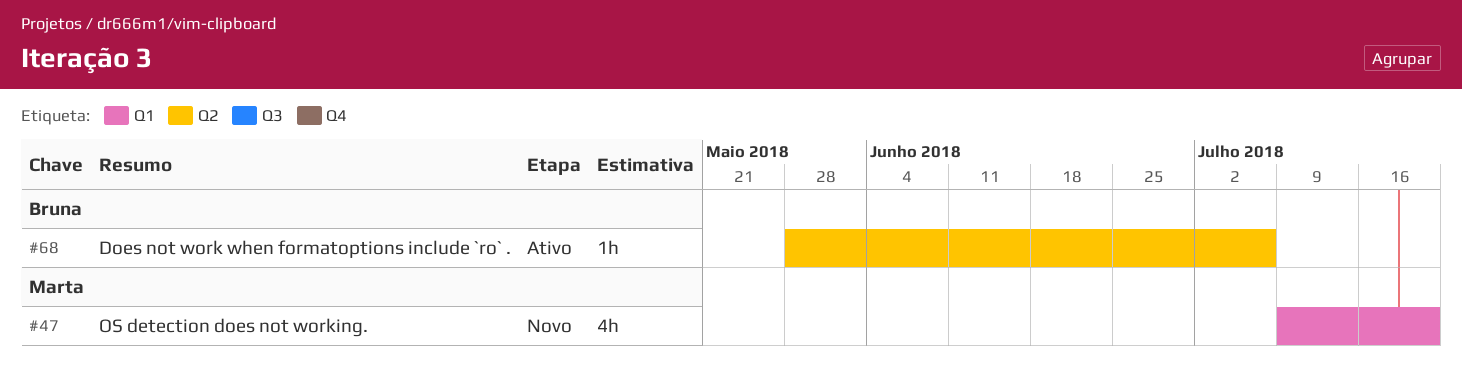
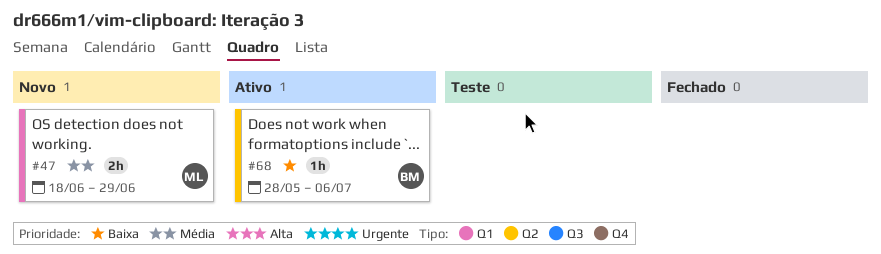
#47, estimate: 4h -> 2h
#47, start: Jul 9 -> Jun 18
#47, due: Jul 20 -> Jun 29

